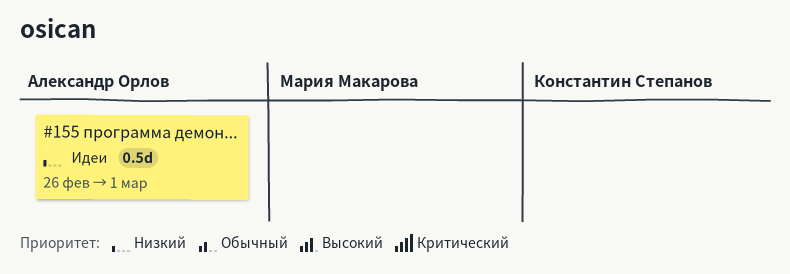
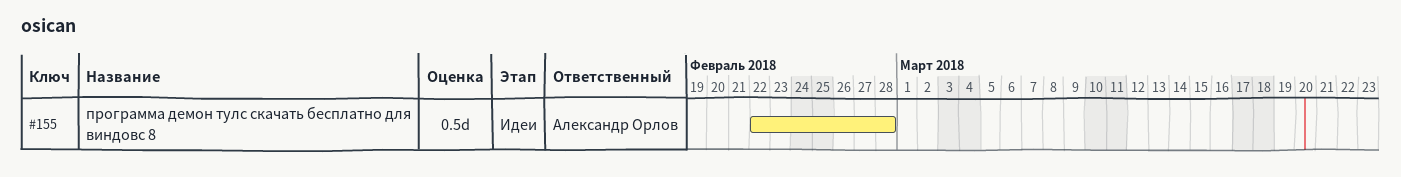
#155, start: Feb 26 -> Feb 22
#155, due: Mar 1 -> Feb 28

